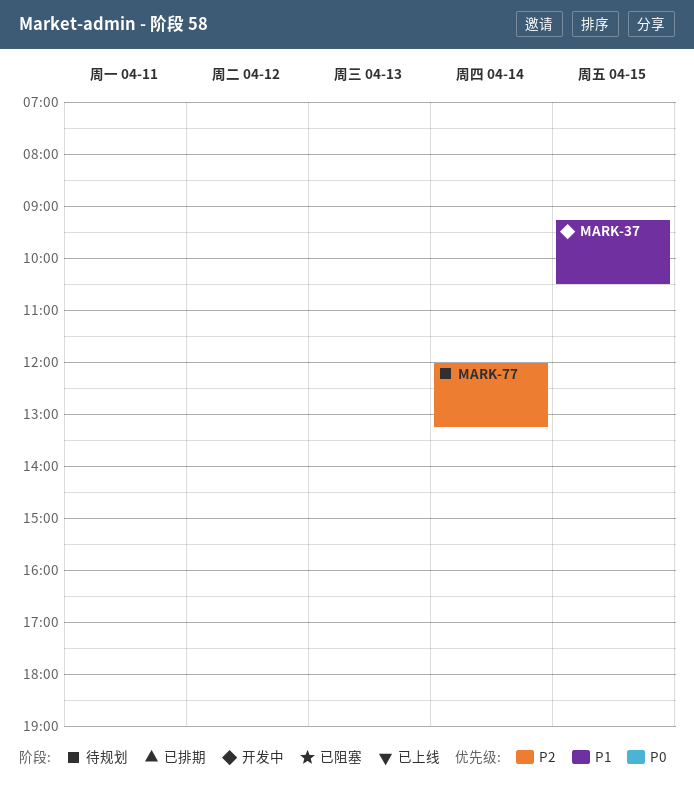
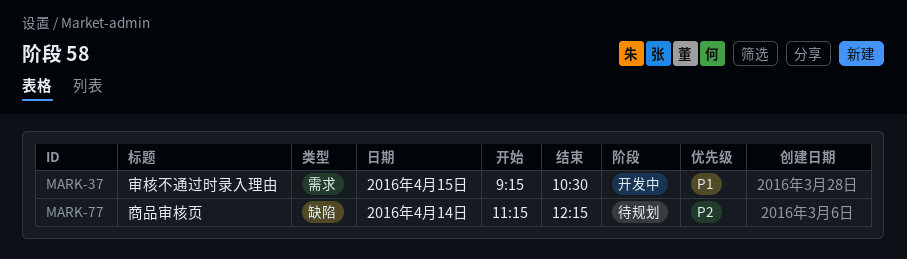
MARK-77, begins: 12:00 -> 11:15
MARK-77, ends: 13:15 -> 12:15

